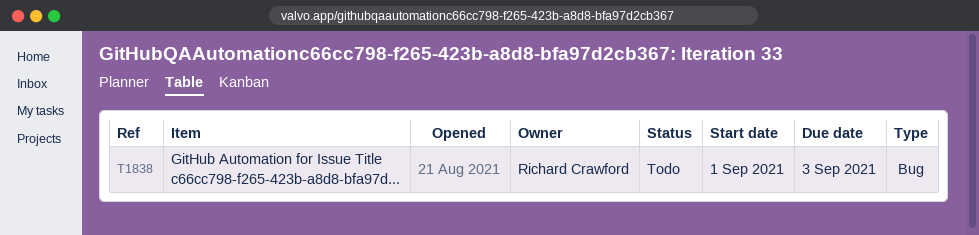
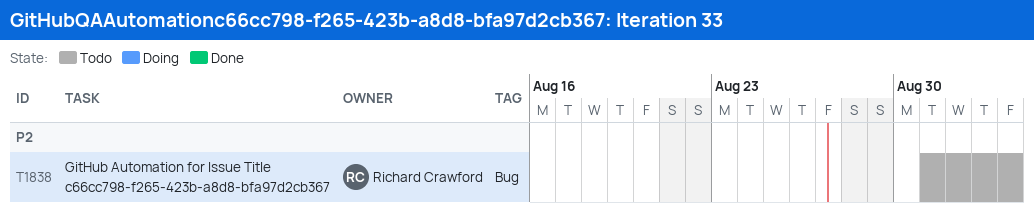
T1838, start: Sep 1 -> Aug 31

